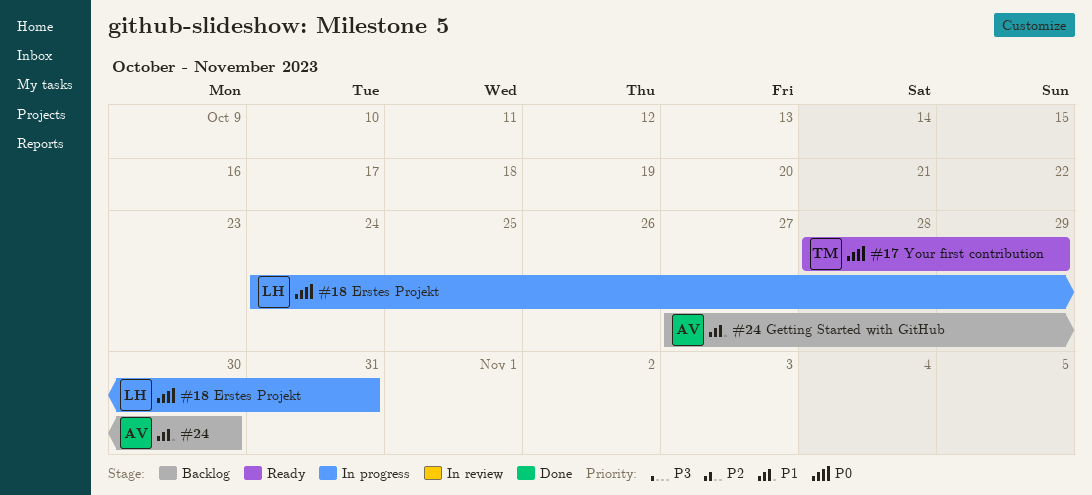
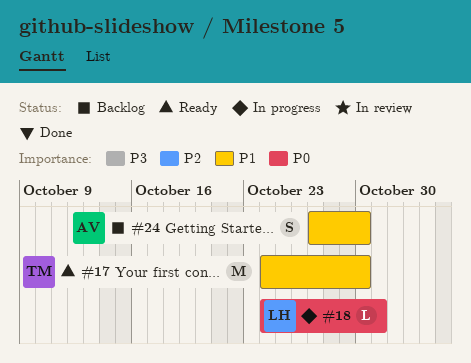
#17, priority: P0 -> P1
#17, start: Oct 28 -> Oct 24
#17, due: Oct 29 -> Oct 30

